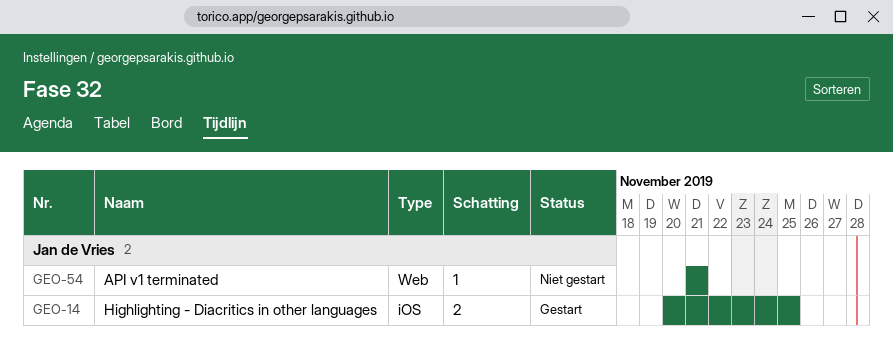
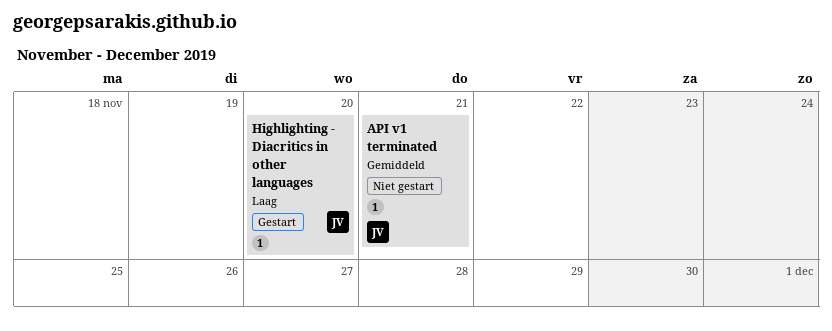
Highlighting - Diacritics in other languages, estimate: 2 -> 1
Highlighting - Diacritics in other languages, due: Nov 25 -> Nov 20

